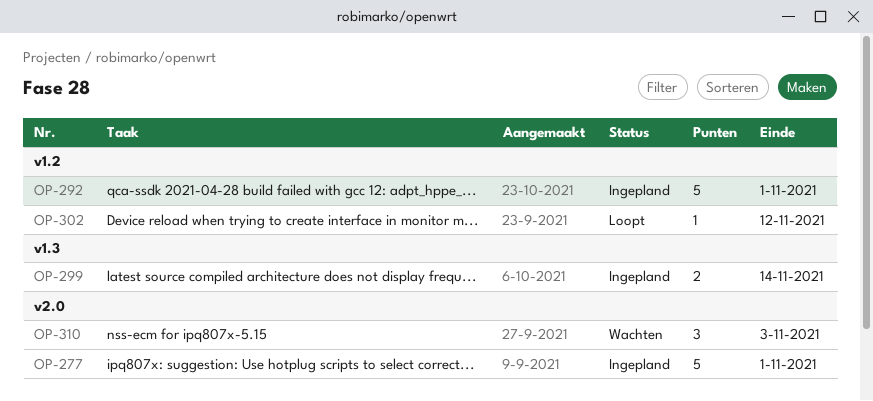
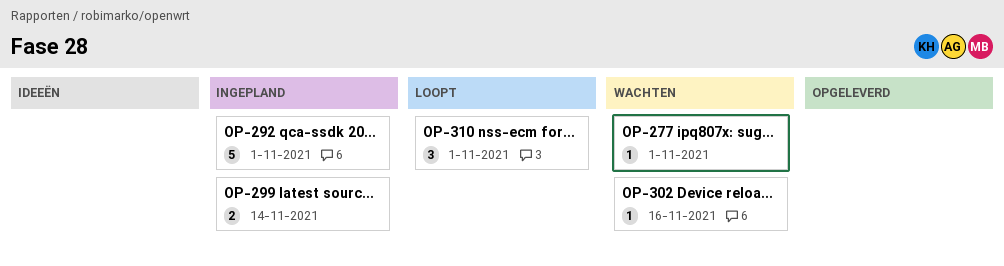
OP-277, status: Ingepland -> Wachten
OP-277, estimate: 5 -> 1
OP-302, status: Loopt -> Wachten
OP-302, due: Nov 12 -> Nov 16
OP-310, status: Wachten -> Loopt
OP-310, due: Nov 3 -> Nov 1

